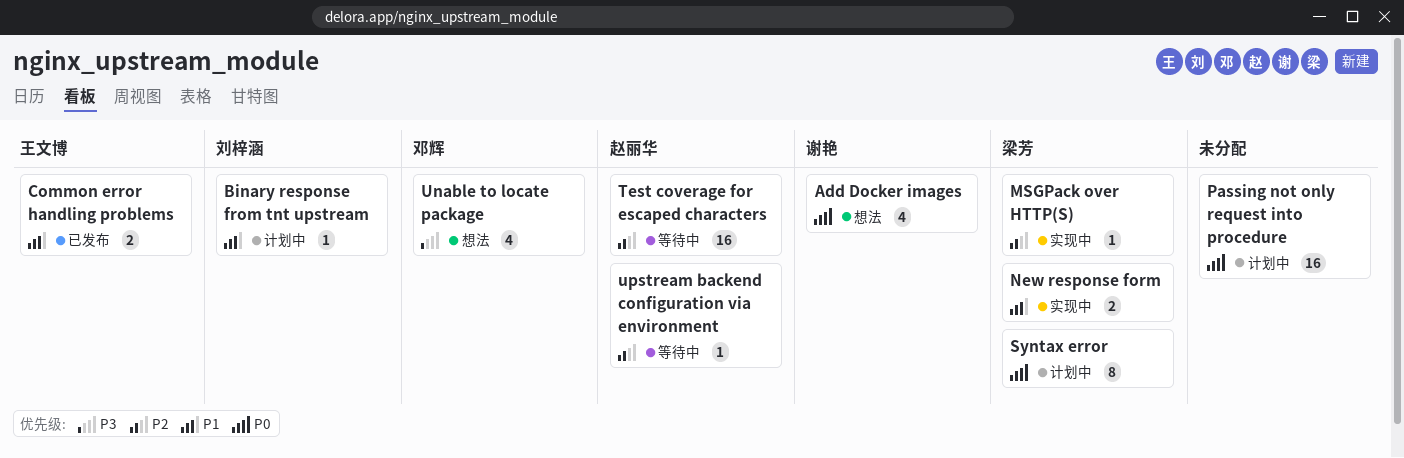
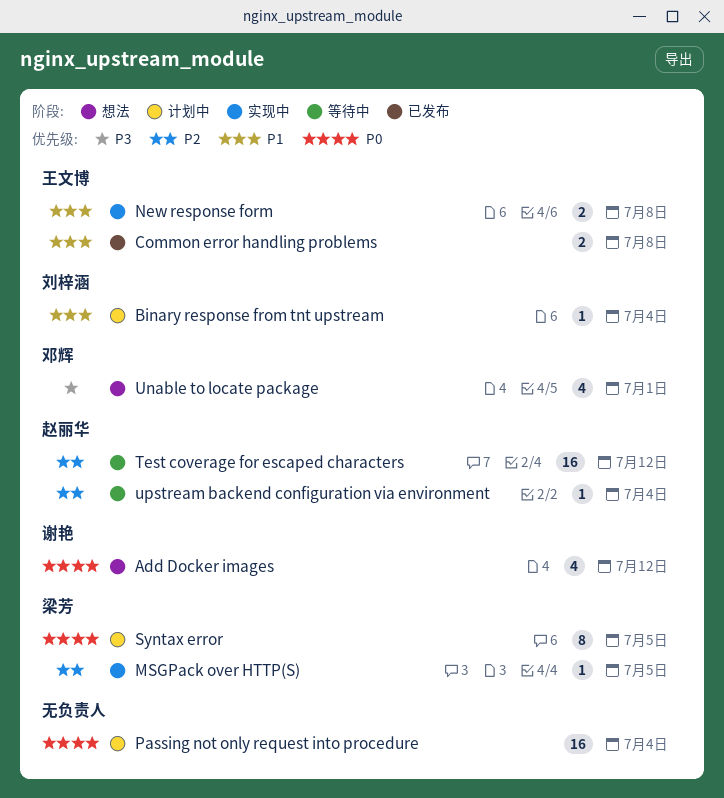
New response form, owner: 梁芳 -> 王文博

